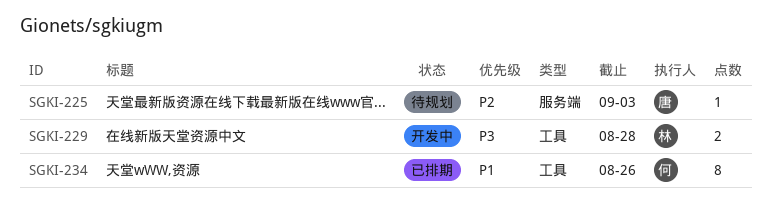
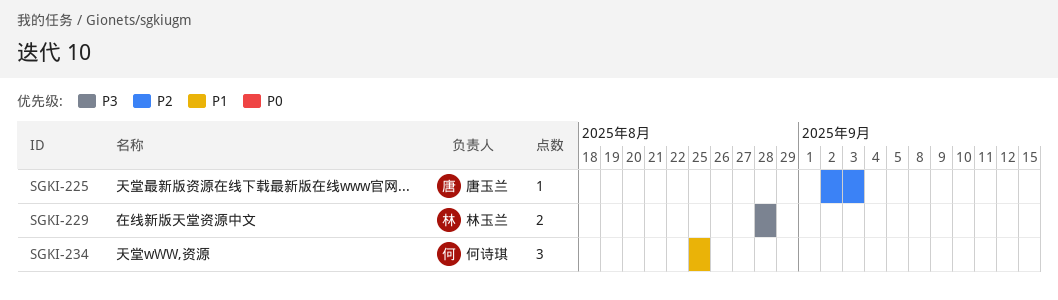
SGKI-234, estimate: 8 -> 3
SGKI-234, due: Aug 26 -> Aug 25

